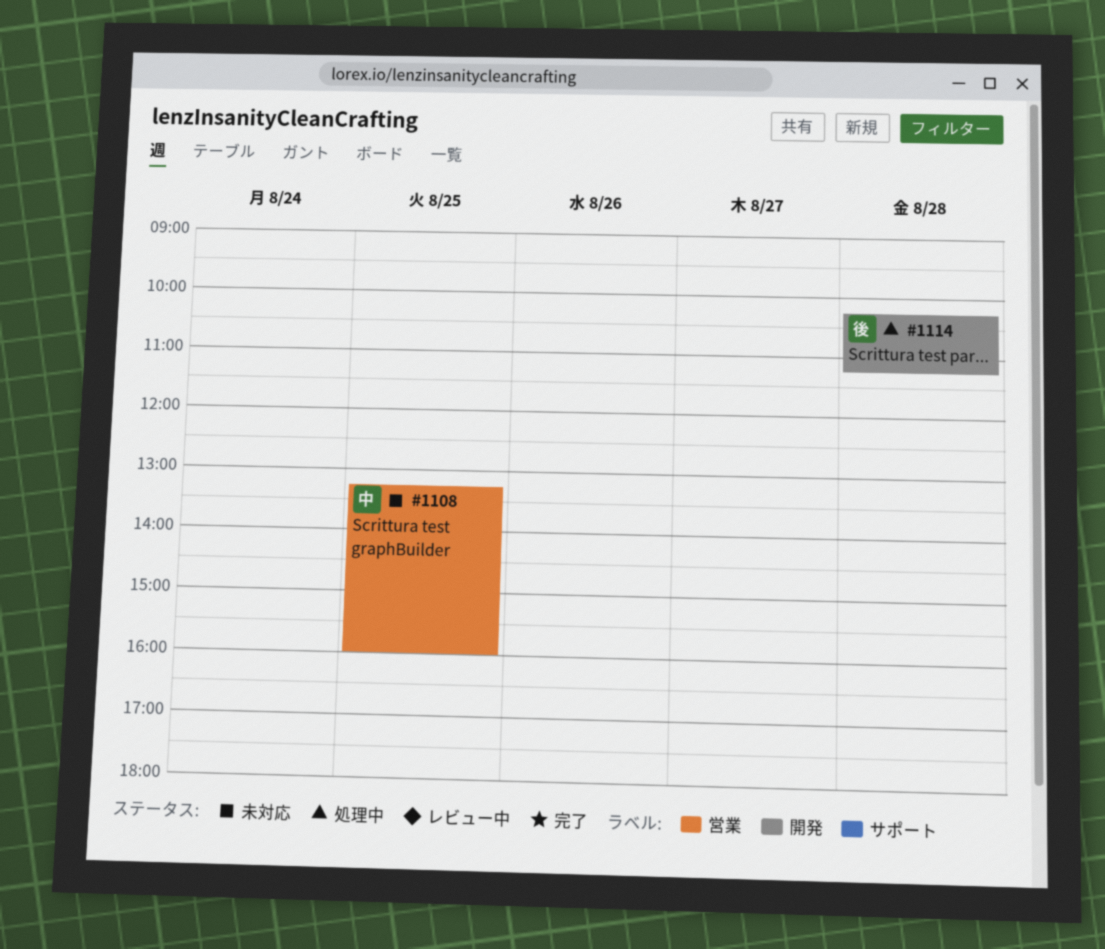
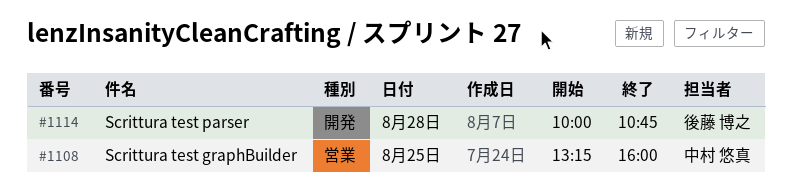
#1114, begins: 10:15 -> 10:00
#1114, ends: 11:15 -> 10:45

